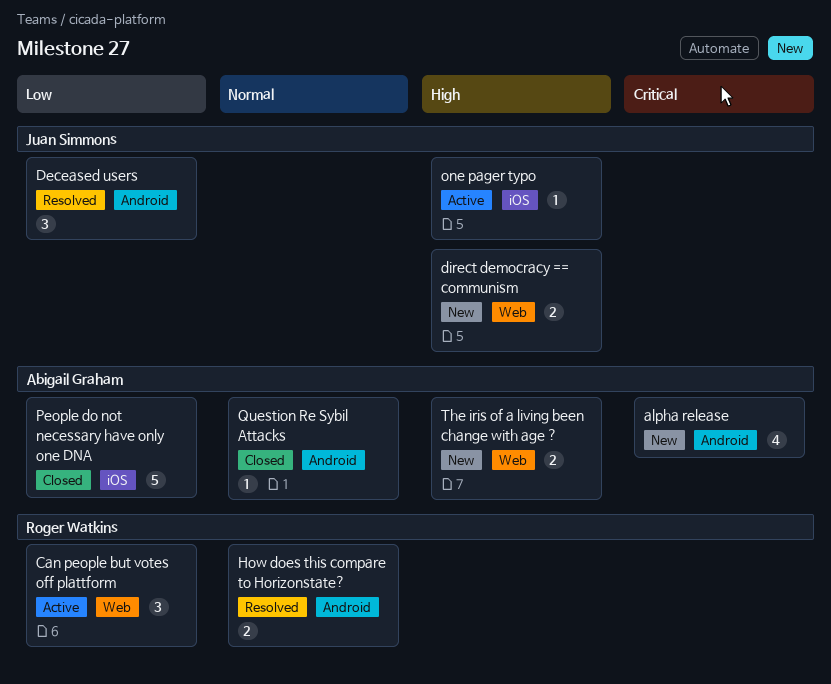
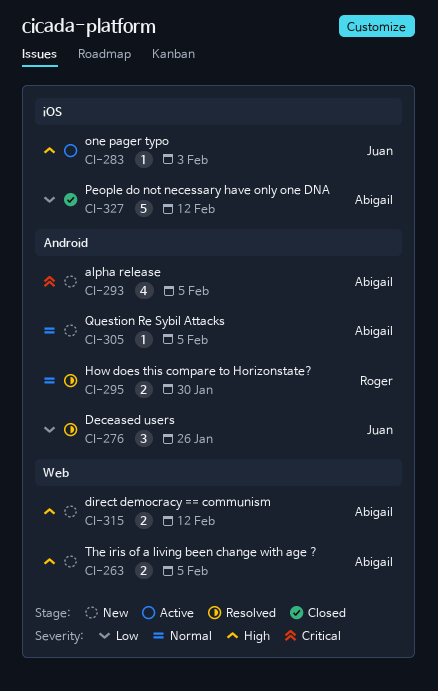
Can people but votes off plattform: present -> none
direct democracy == communism, owner: Juan Simmons -> Abigail Graham
Question Re Sybil Attacks, status: Closed -> New

